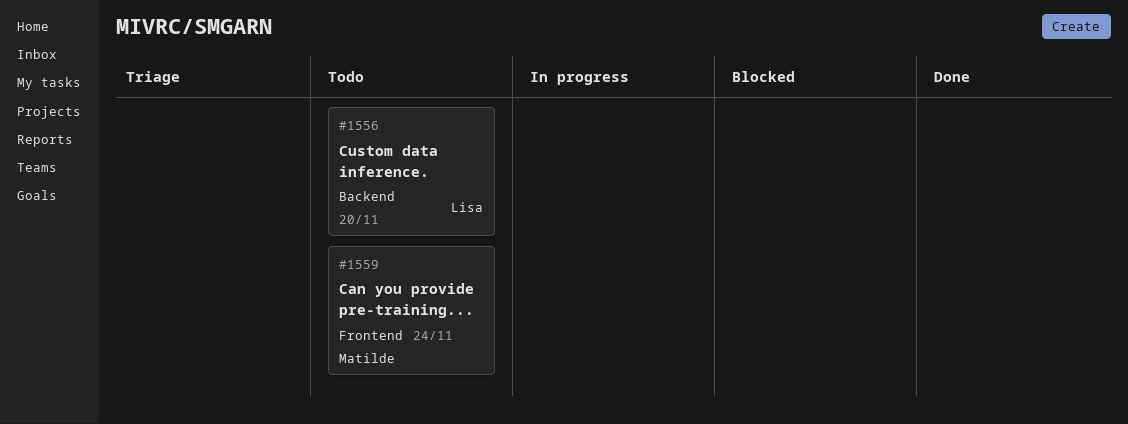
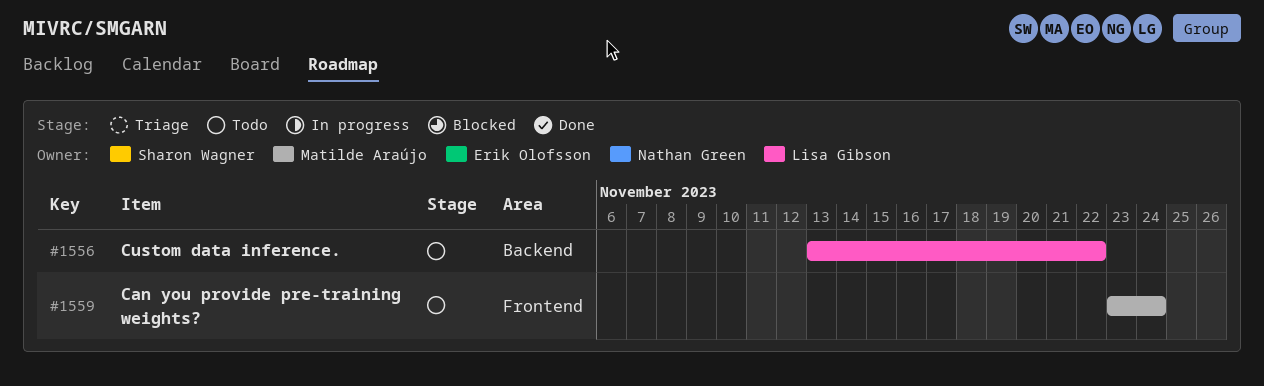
#1556, due: Nov 20 -> Nov 22

